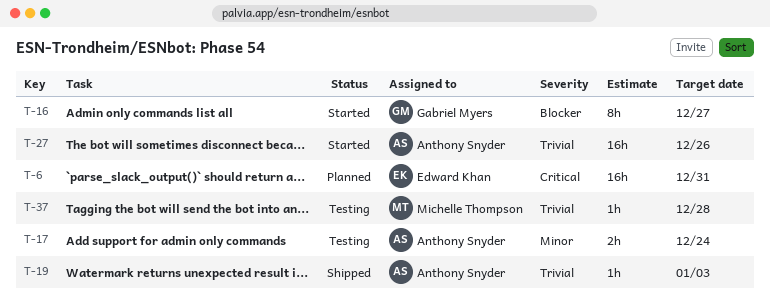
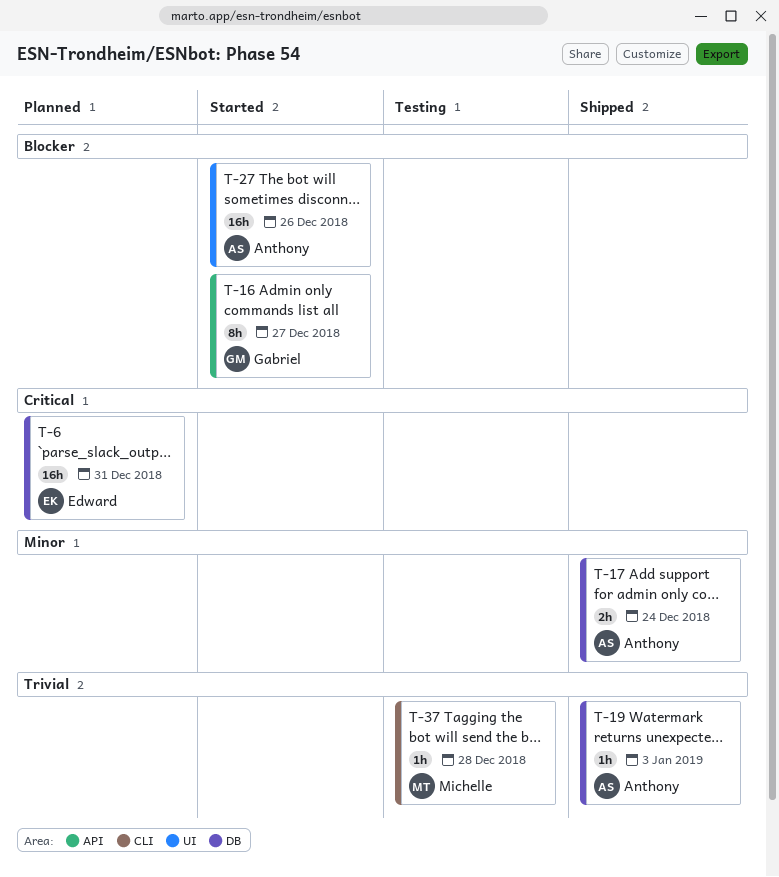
T-17, status: Testing -> Shipped
T-27, priority: Trivial -> Blocker

